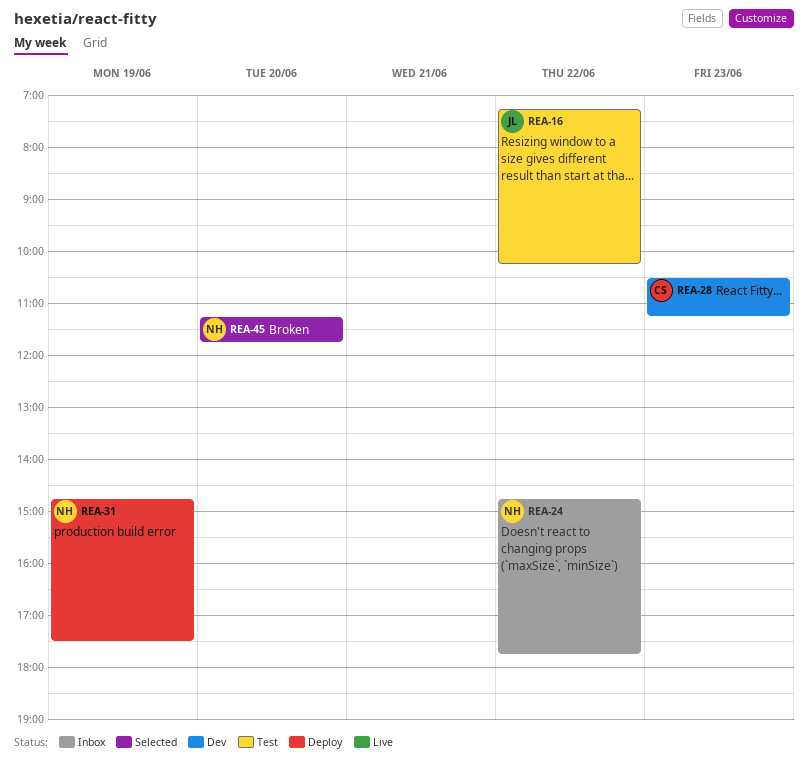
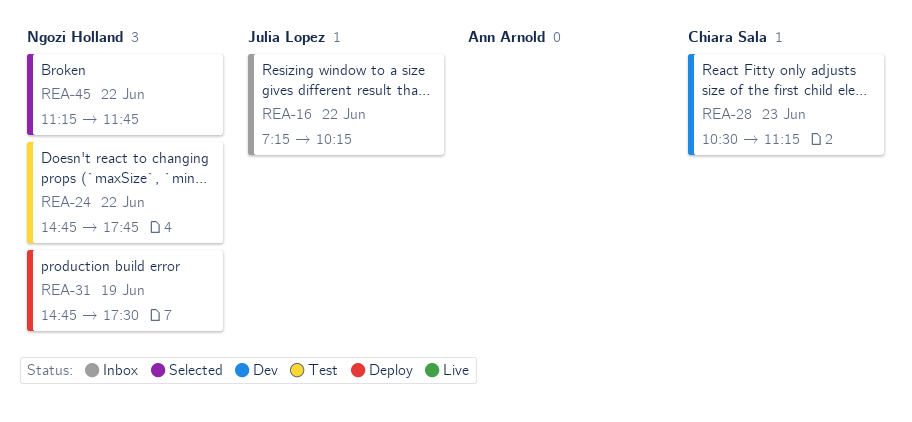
REA-16, status: Test -> Inbox
REA-24, status: Inbox -> Test
REA-45, day: Jun 20 -> Jun 22

